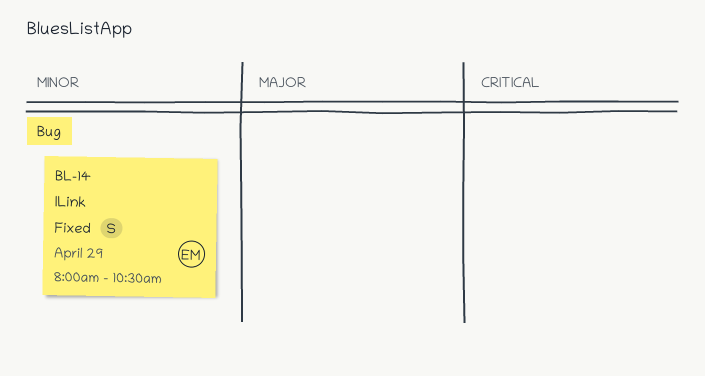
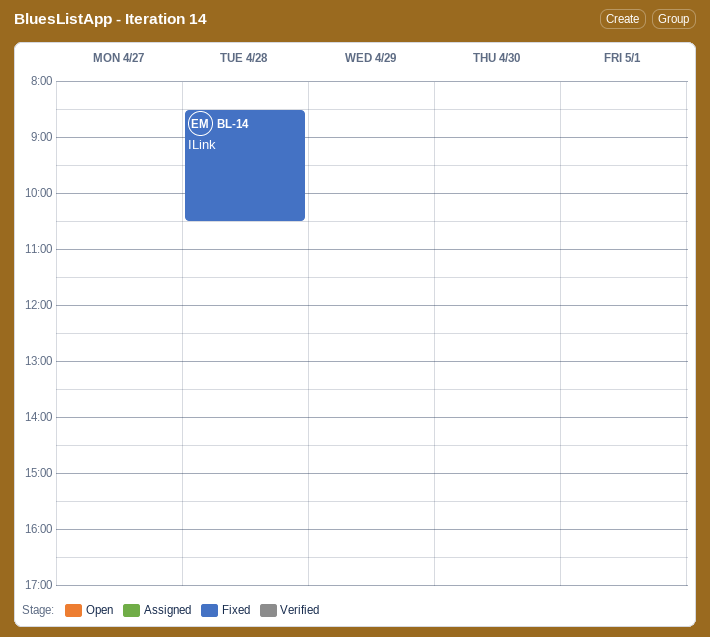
BL-14, day: Apr 29 -> Apr 28
BL-14, begins: 08:00 -> 08:30

